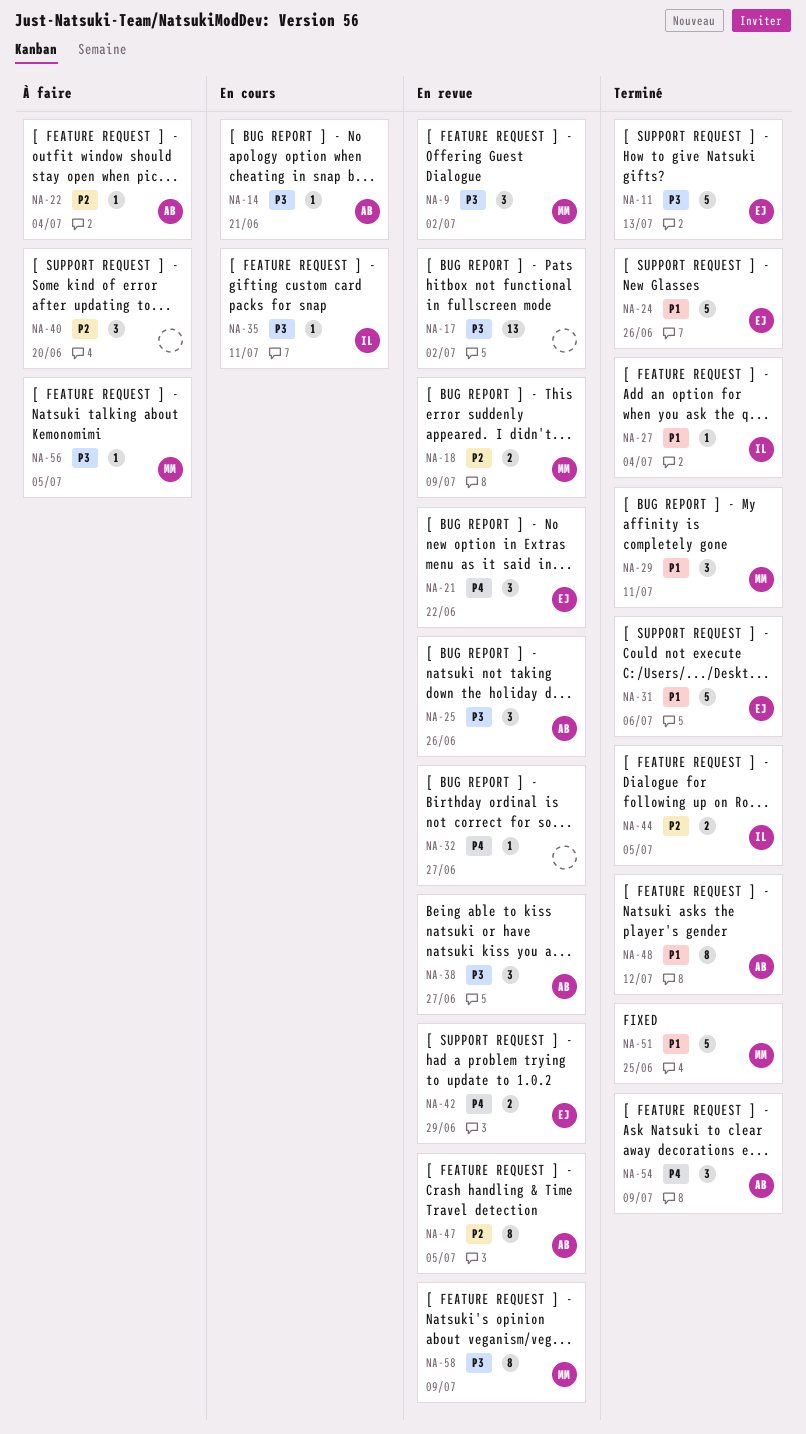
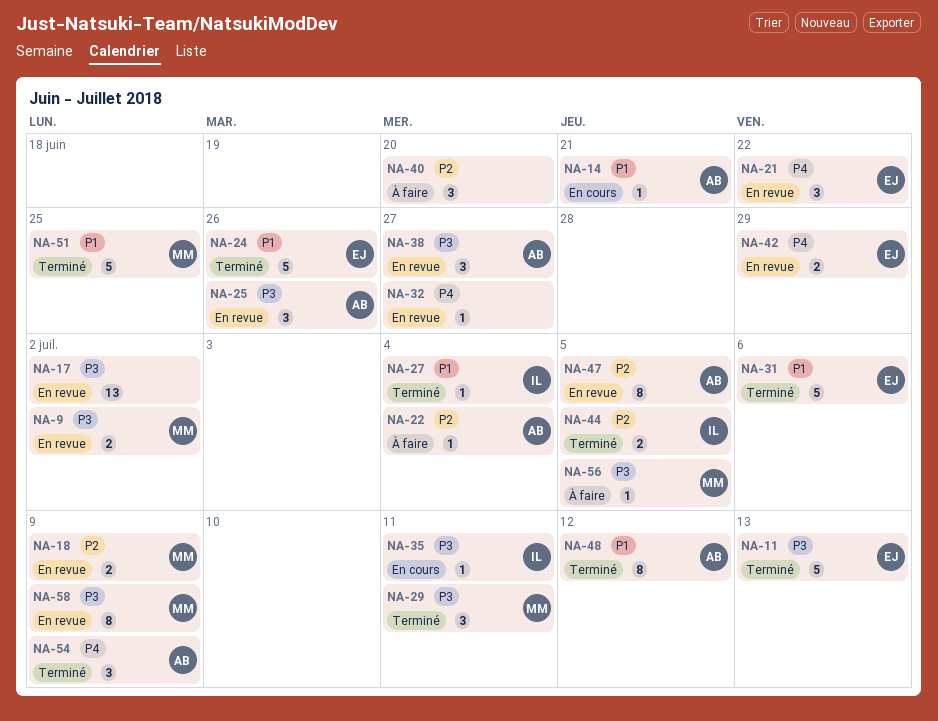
NA-9, estimate: 3 -> 2
NA-14, priority: P3 -> P1
NA-29, priority: P1 -> P3

